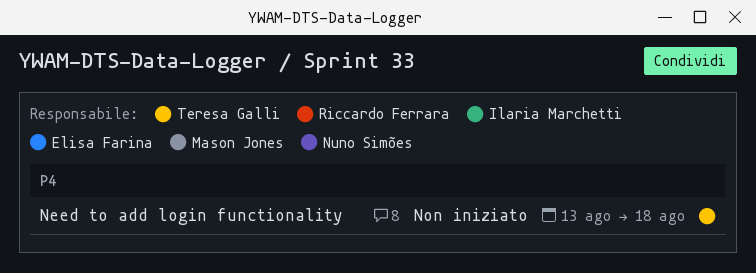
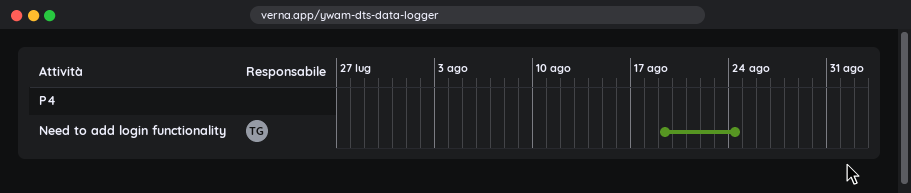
Need to add login functionality, start: Aug 13 -> Aug 19
Need to add login functionality, due: Aug 18 -> Aug 24

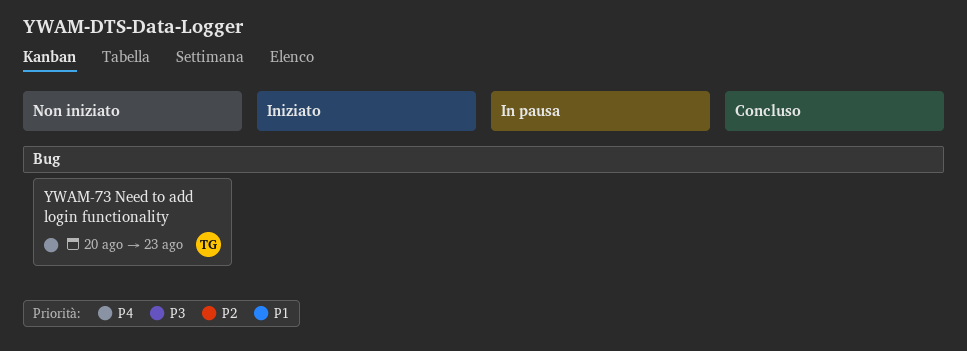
Need to add login functionality, start: Aug 19 -> Aug 20
Need to add login functionality, due: Aug 24 -> Aug 23

